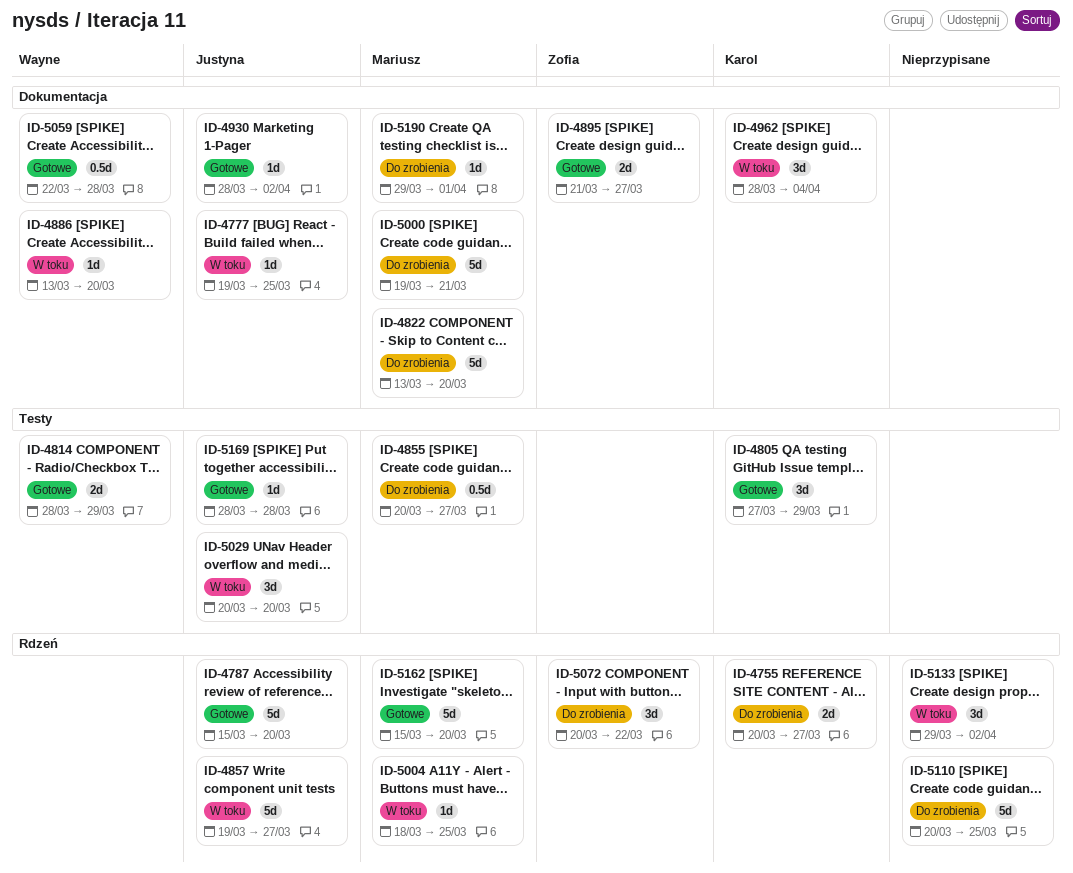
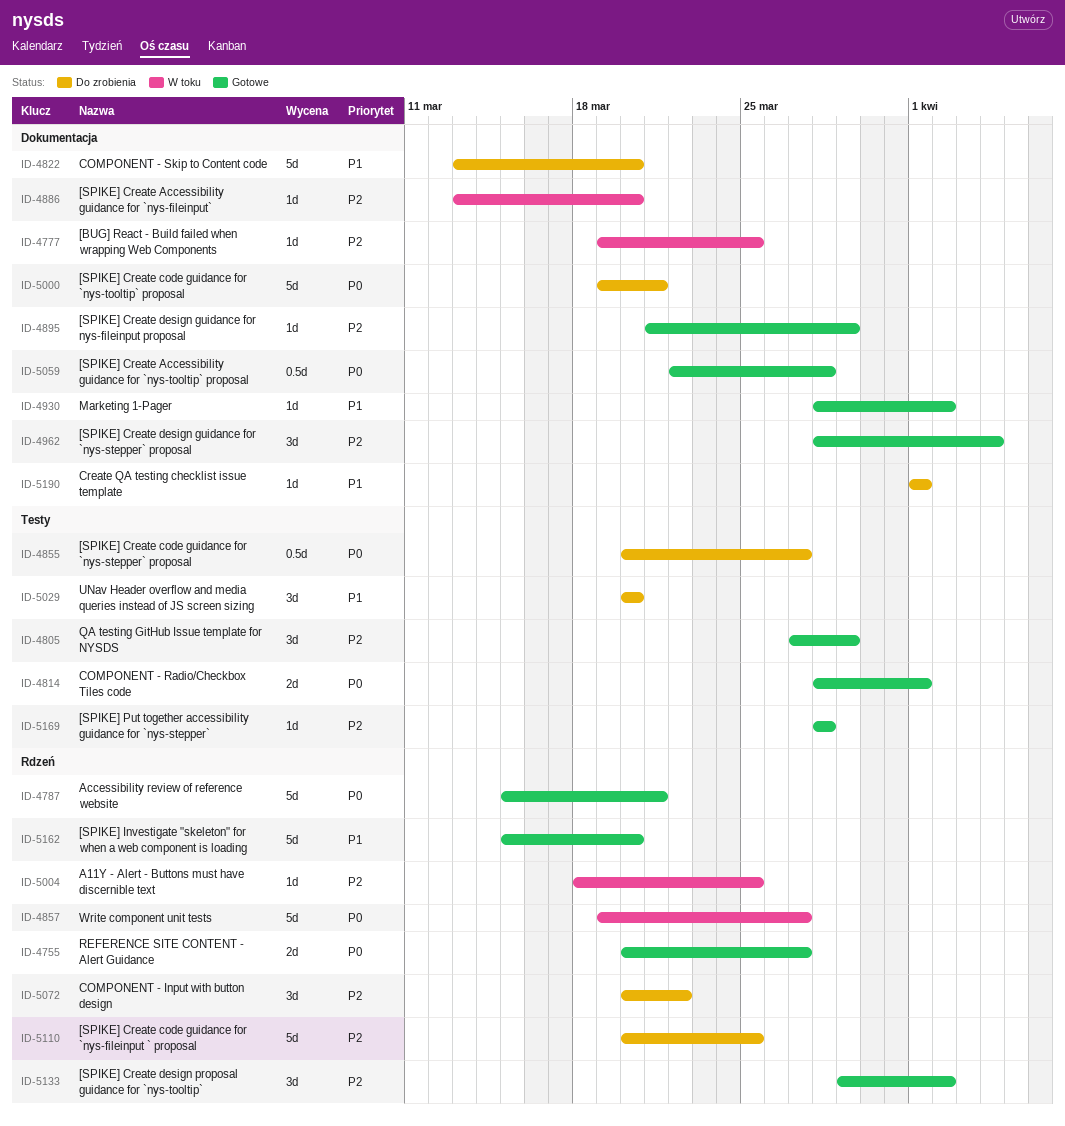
ID-4755, status: Do zrobienia -> Gotowe
ID-4787, due: Mar 20 -> Mar 21
ID-4814, due: Mar 29 -> Apr 1
ID-4895, estimate: 2d -> 1d
ID-4895, due: Mar 27 -> Mar 29
ID-4962, status: W toku -> Gotowe
ID-5029, status: W toku -> Do zrobienia
ID-5133, status: W toku -> Gotowe
ID-5190, start: Mar 29 -> Apr 1

